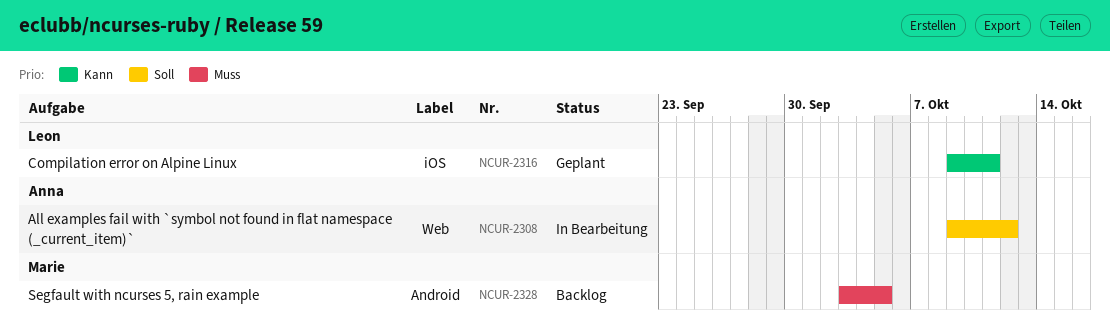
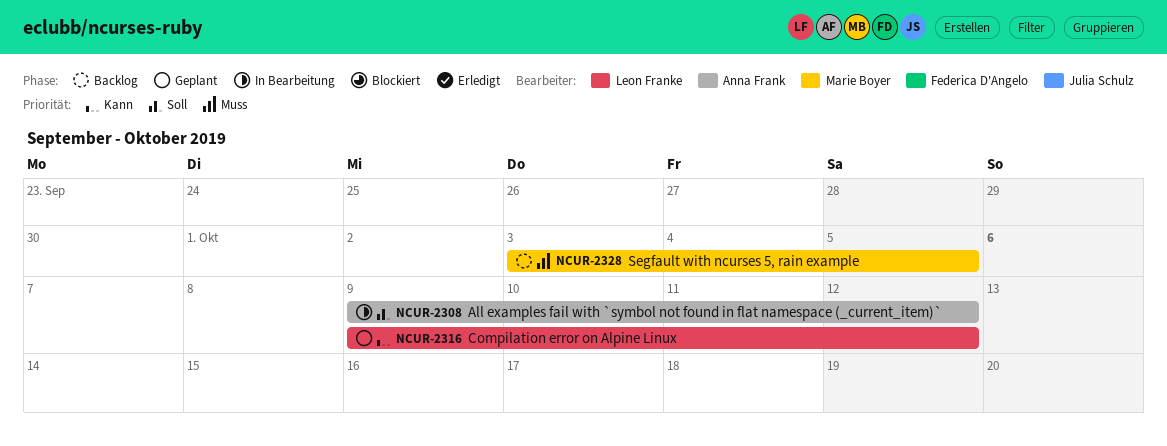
NCUR-2316, due: Oct 11 -> Oct 12

